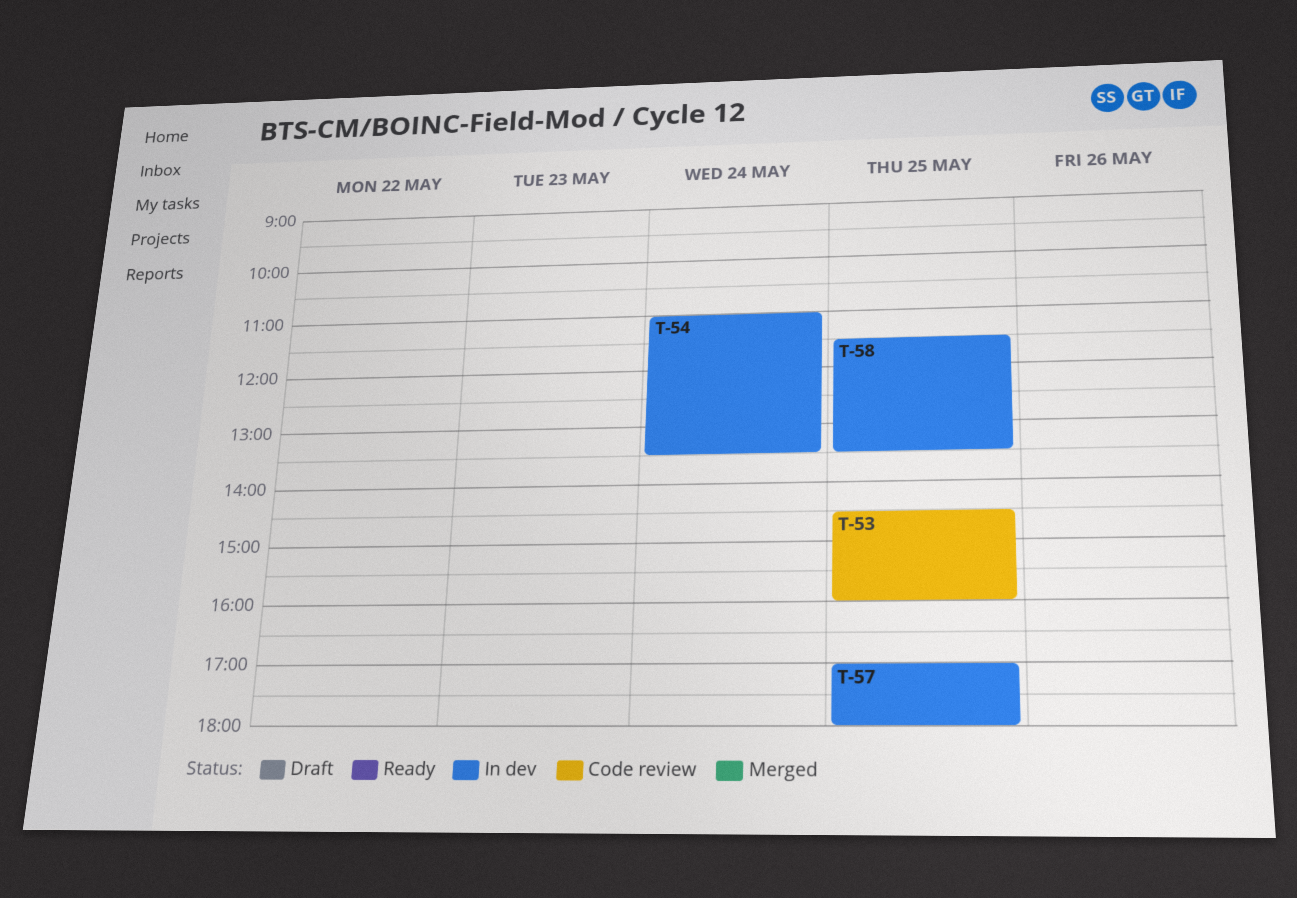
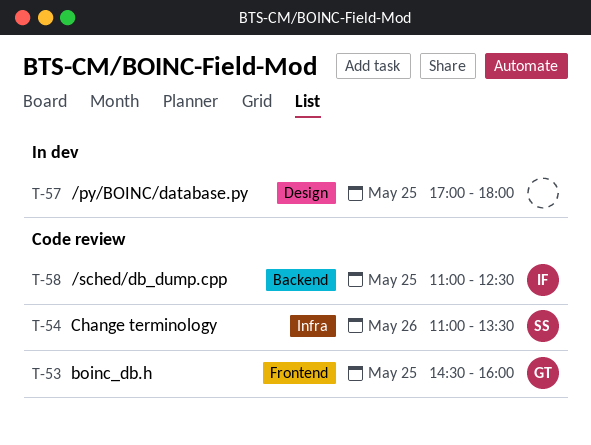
T-54, status: In dev -> Code review
T-54, day: May 24 -> May 26
T-58, status: In dev -> Code review
T-58, begins: 11:30 -> 11:00
T-58, ends: 13:30 -> 12:30

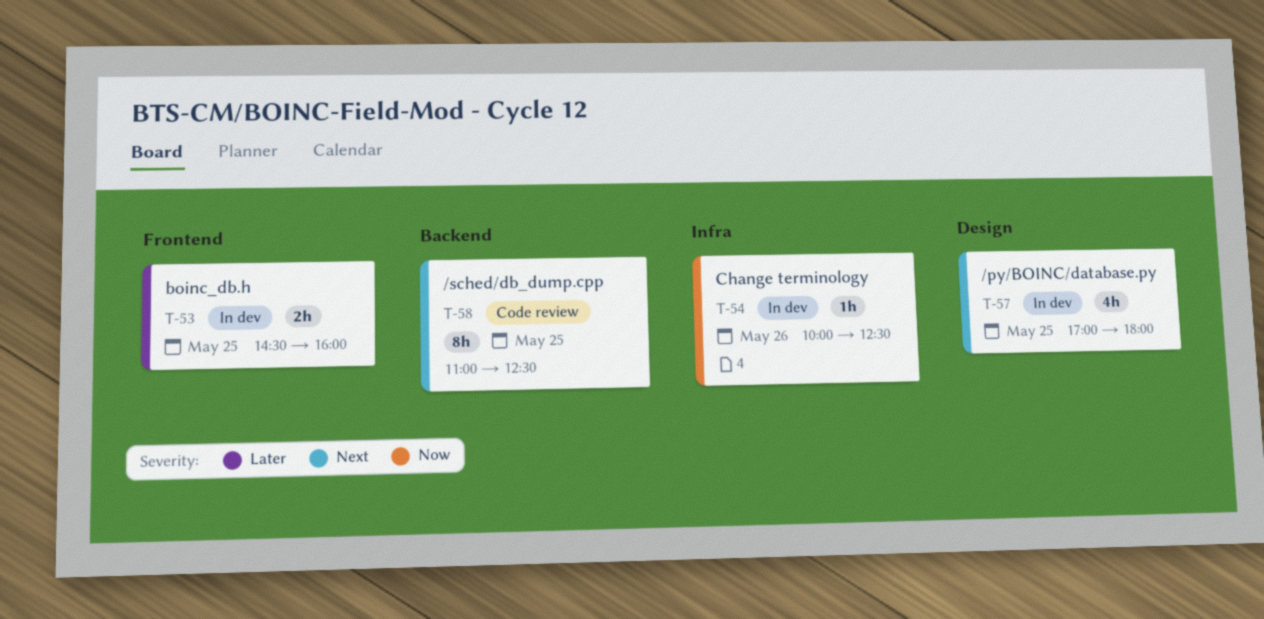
T-53, status: Code review -> In dev
T-54, status: Code review -> In dev
T-54, begins: 11:00 -> 10:00
T-54, ends: 13:30 -> 12:30

